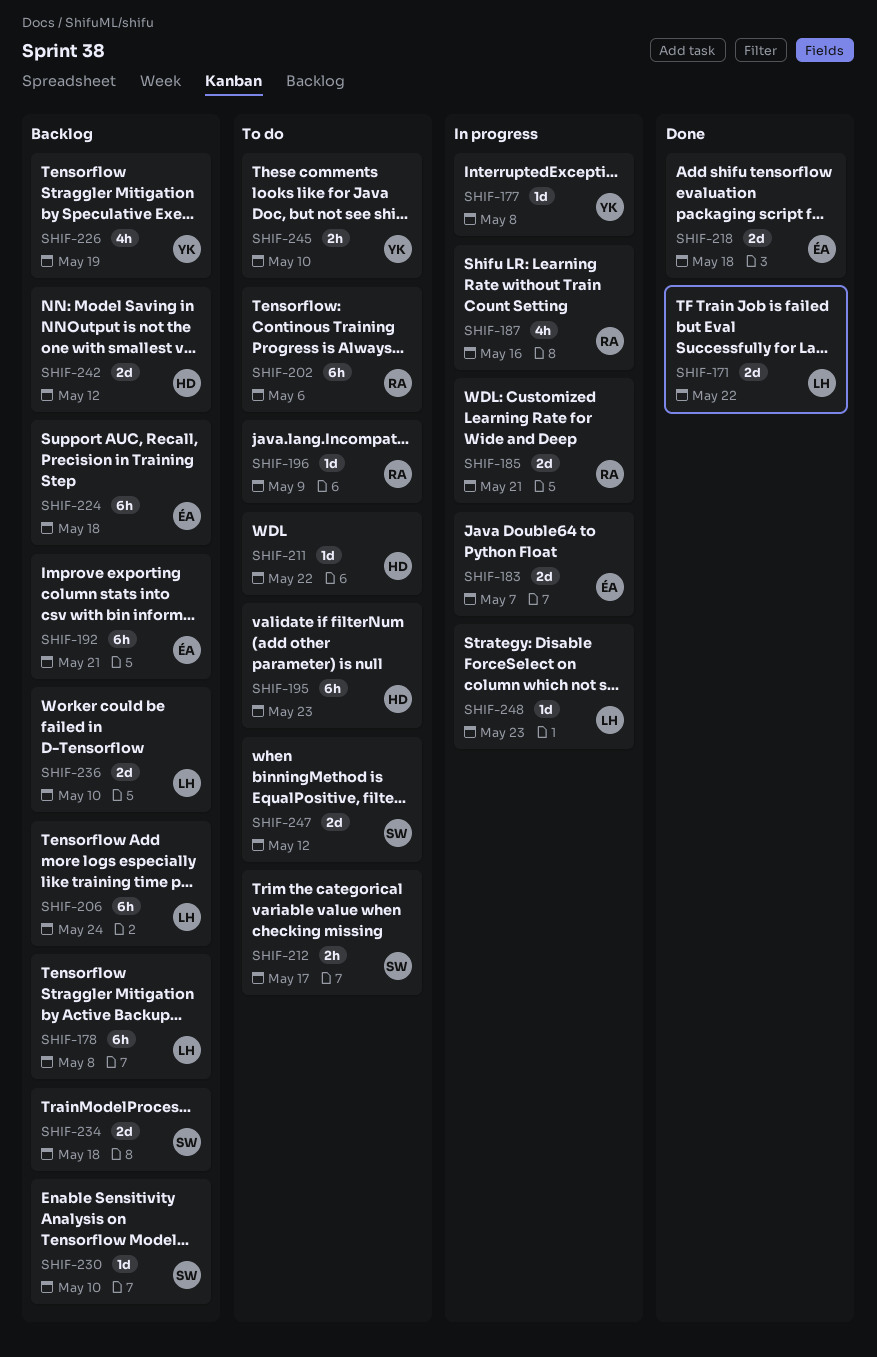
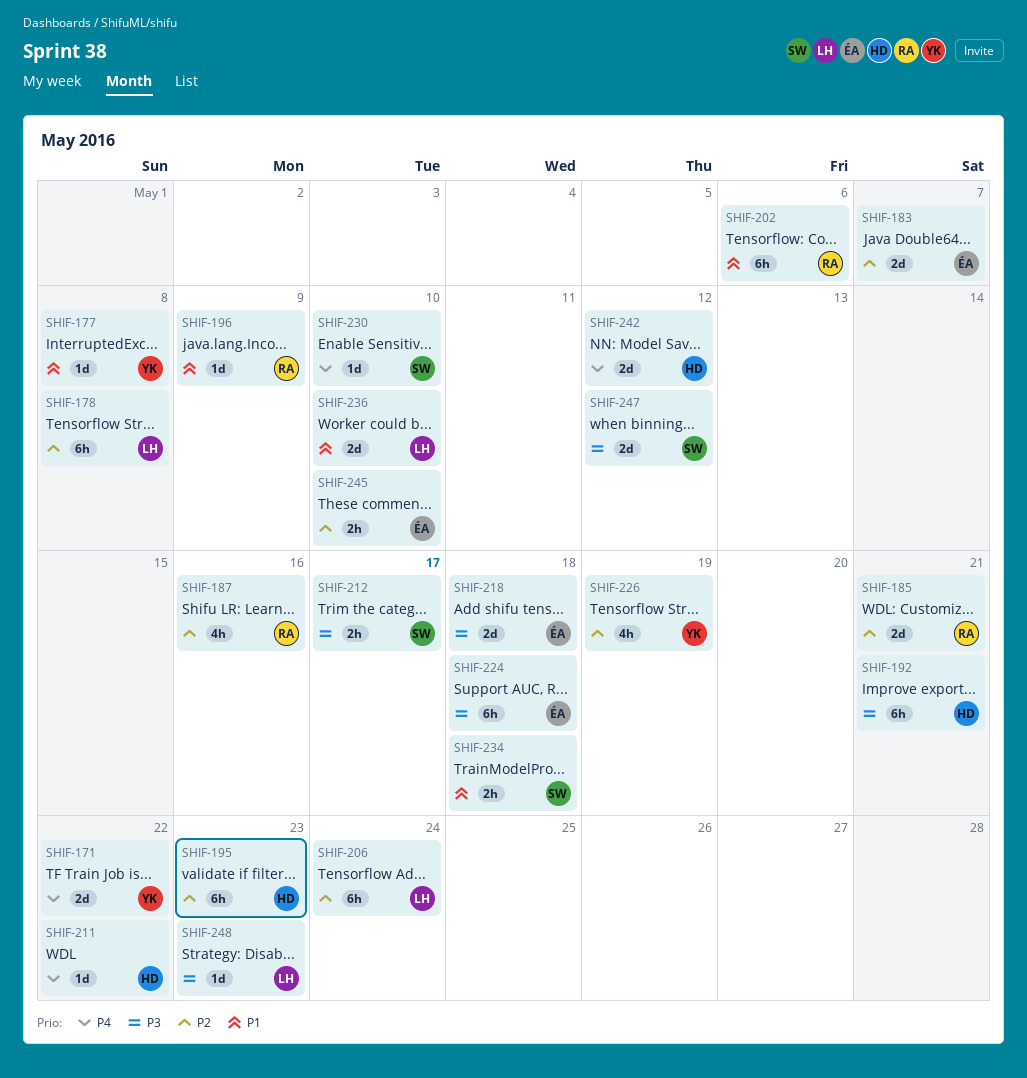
SHIF-171, owner: LH -> YK
SHIF-192, owner: ÉA -> HD
SHIF-234, estimate: 2d -> 2h
SHIF-245, owner: YK -> ÉA

